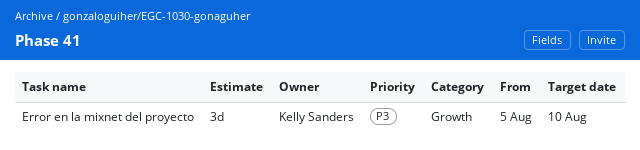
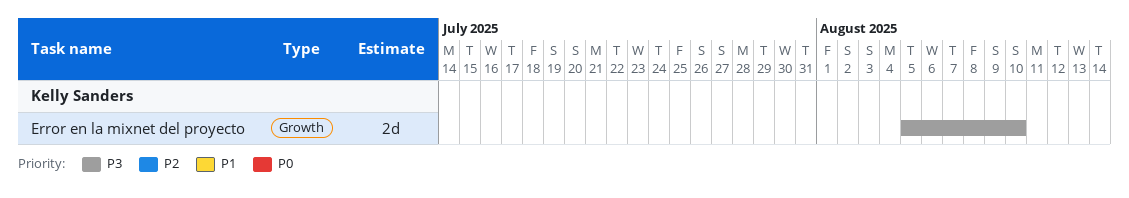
Error en la mixnet del proyecto, estimate: 3d -> 2d

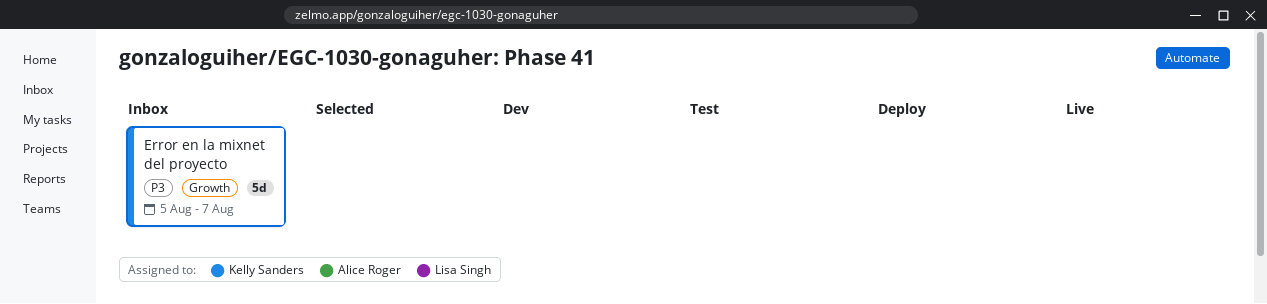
Error en la mixnet del proyecto, estimate: 2d -> 5d
Error en la mixnet del proyecto, due: Aug 10 -> Aug 7

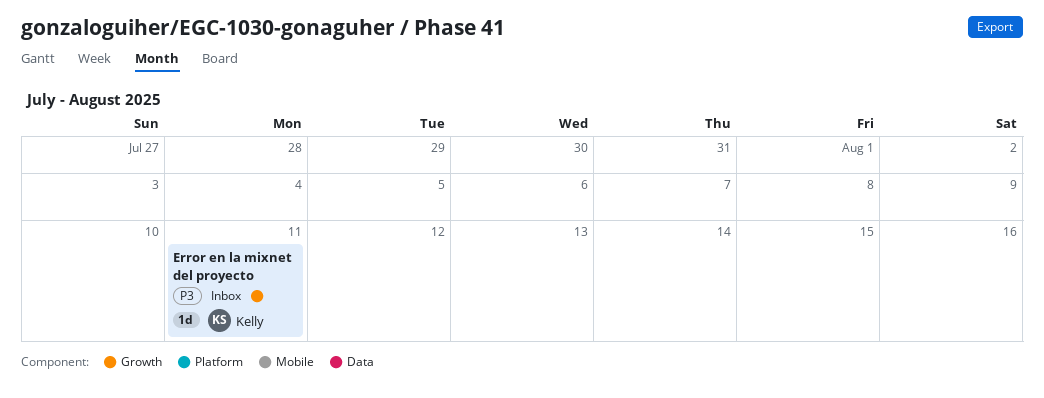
Error en la mixnet del proyecto, estimate: 5d -> 1d
Error en la mixnet del proyecto, due: Aug 7 -> Aug 11

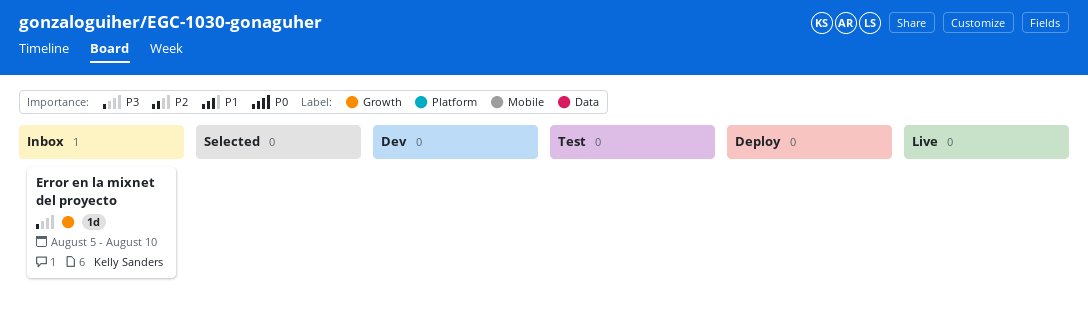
Error en la mixnet del proyecto, due: Aug 11 -> Aug 10

